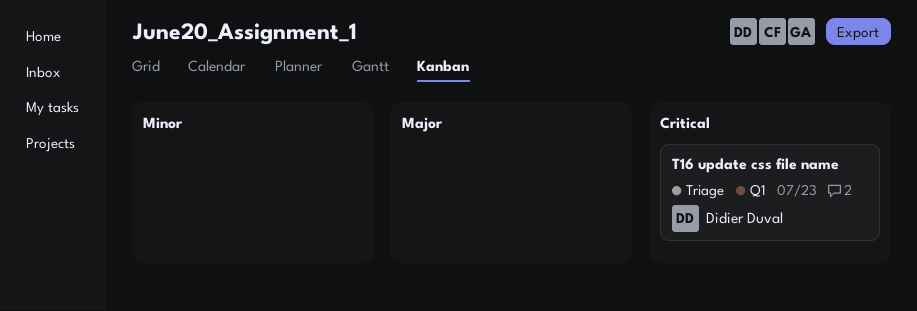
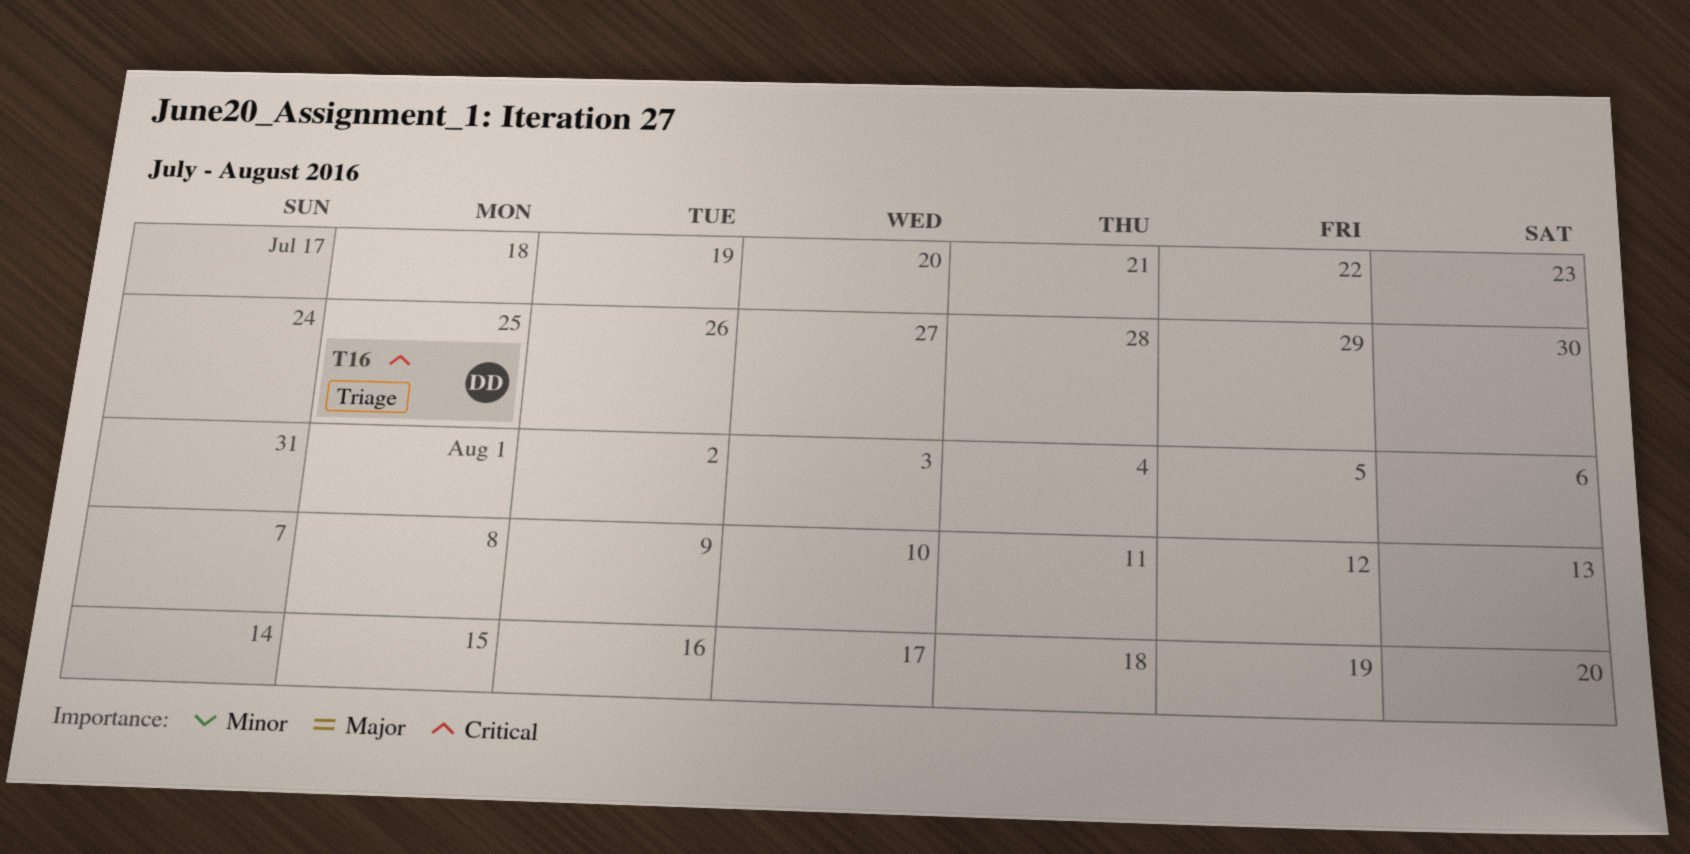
T16, due: Jul 23 -> Jul 25

